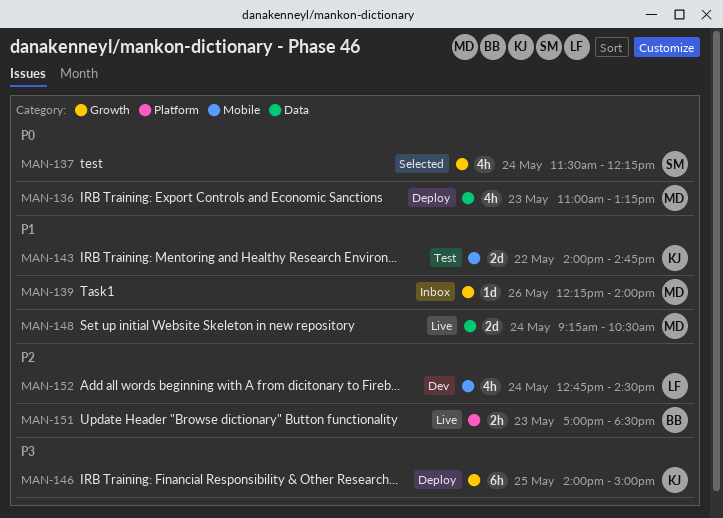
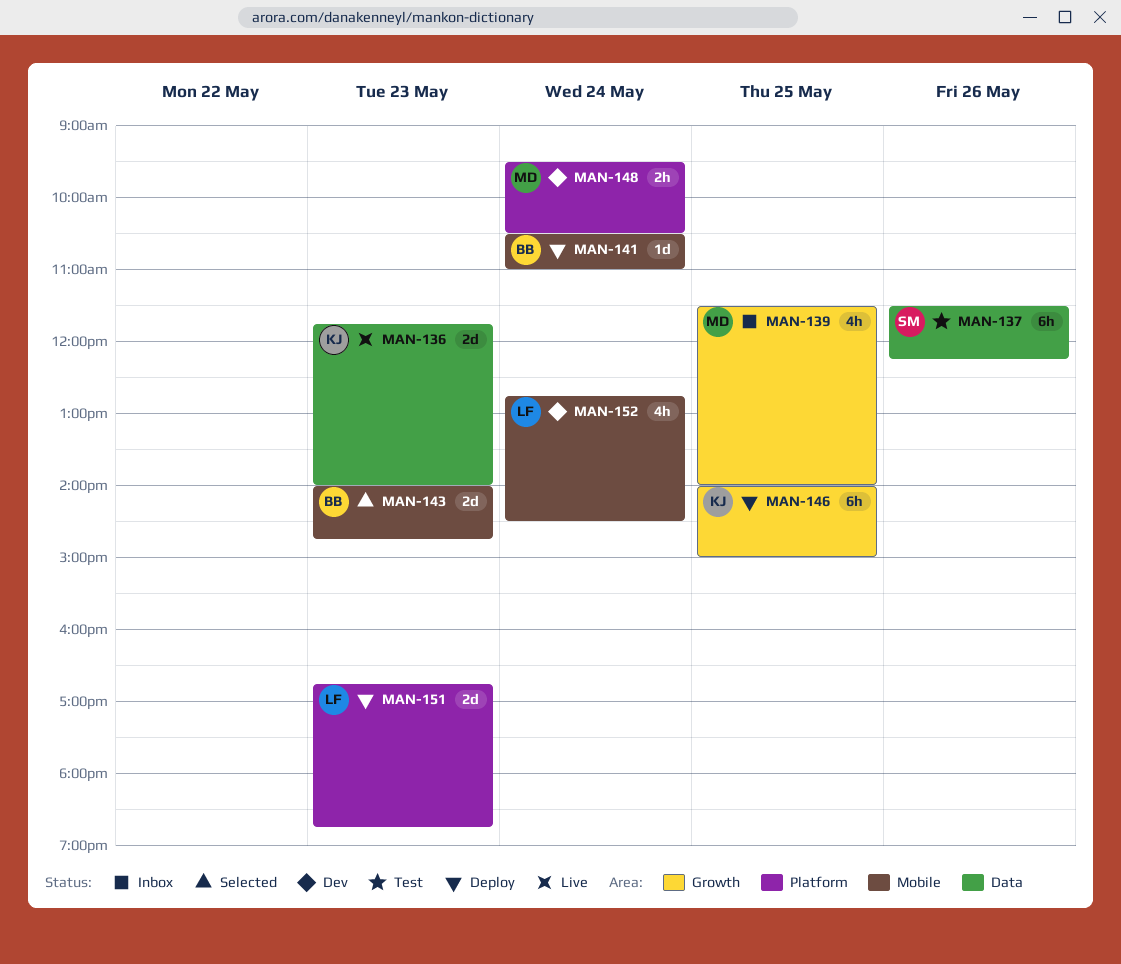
MAN-136, status: Deploy -> Live
MAN-136, owner: MD -> KJ
MAN-136, estimate: 4h -> 2d
MAN-136, begins: 11:00 -> 11:45
MAN-136, ends: 13:15 -> 14:00
MAN-137, status: Selected -> Test
MAN-137, label: Growth -> Data
MAN-137, estimate: 4h -> 6h
MAN-137, day: May 24 -> May 26
MAN-139, estimate: 1d -> 4h
MAN-139, day: May 26 -> May 25
MAN-139, begins: 12:15 -> 11:30
MAN-141: none -> present
MAN-143, status: Test -> Selected
MAN-143, owner: KJ -> BB
MAN-143, day: May 22 -> May 23
MAN-148, status: Live -> Dev
MAN-148, label: Data -> Platform
MAN-148, estimate: 2d -> 2h
MAN-148, begins: 09:15 -> 09:30
MAN-151, status: Live -> Deploy
MAN-151, owner: BB -> LF
MAN-151, estimate: 2h -> 2d
MAN-151, begins: 17:00 -> 16:45
MAN-151, ends: 18:30 -> 18:45

